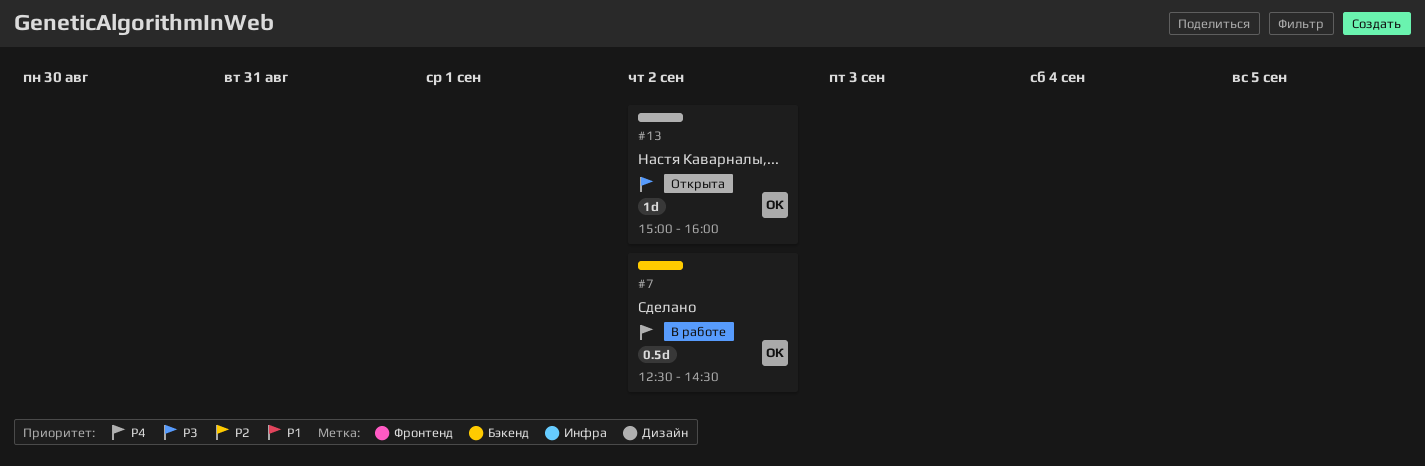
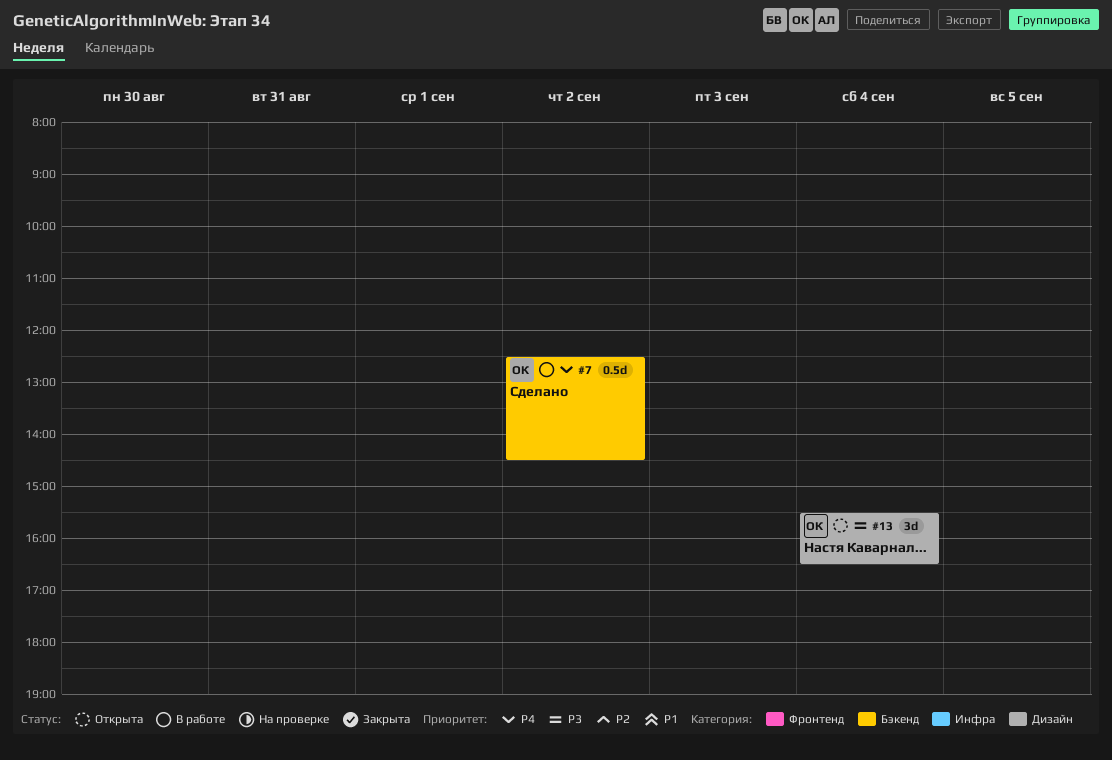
#13, estimate: 1d -> 3d
#13, day: Sep 2 -> Sep 4
#13, begins: 15:00 -> 15:30
#13, ends: 16:00 -> 16:30

